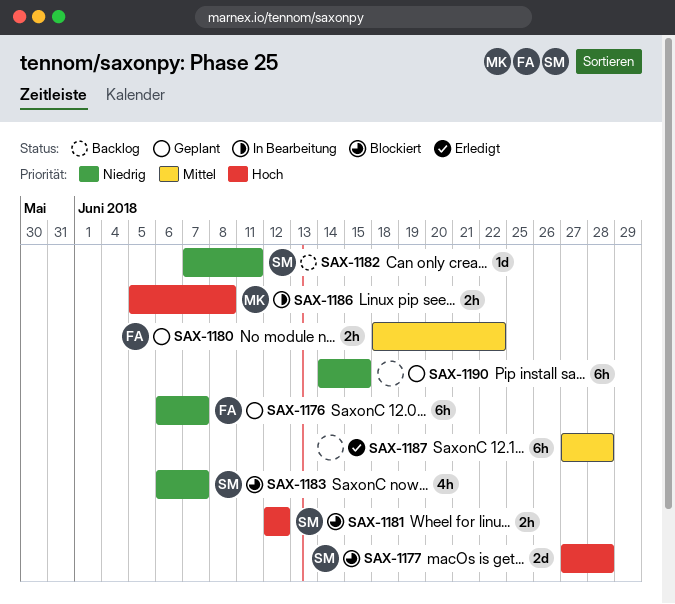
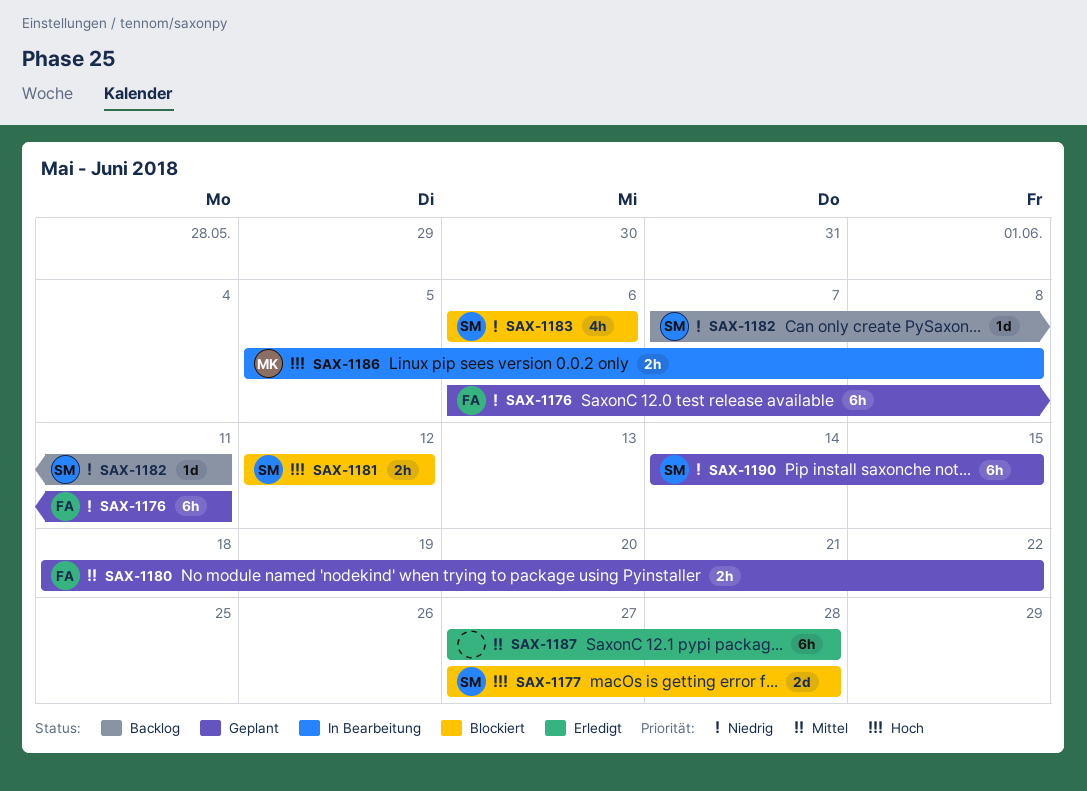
SAX-1176, due: Jun 7 -> Jun 11
SAX-1183, due: Jun 7 -> Jun 6
SAX-1190, owner: none -> SM

